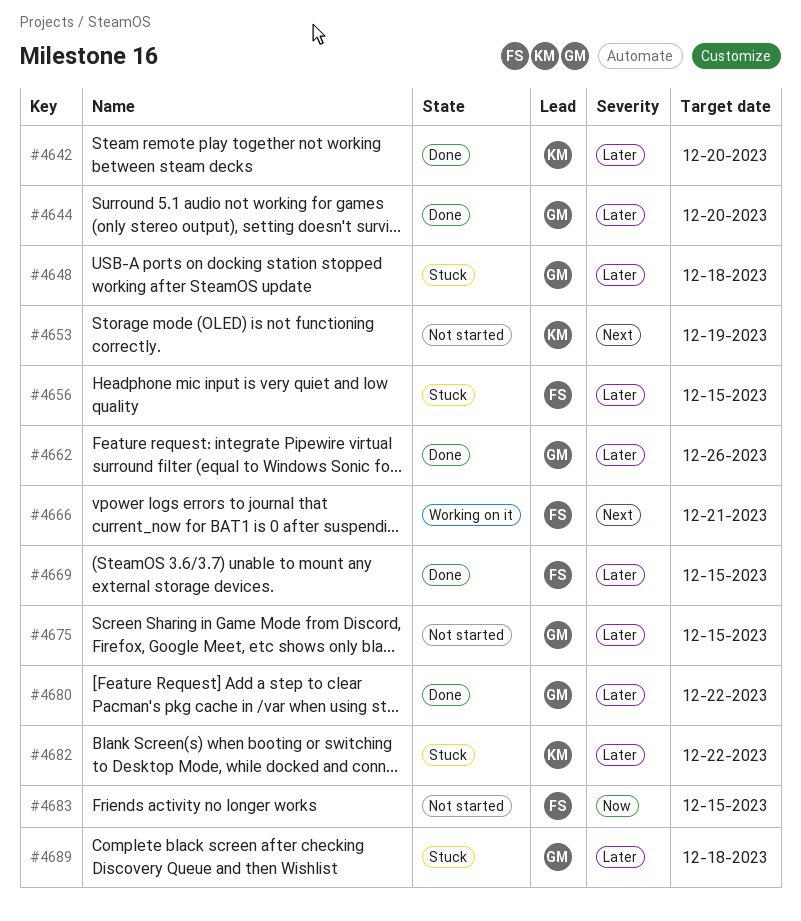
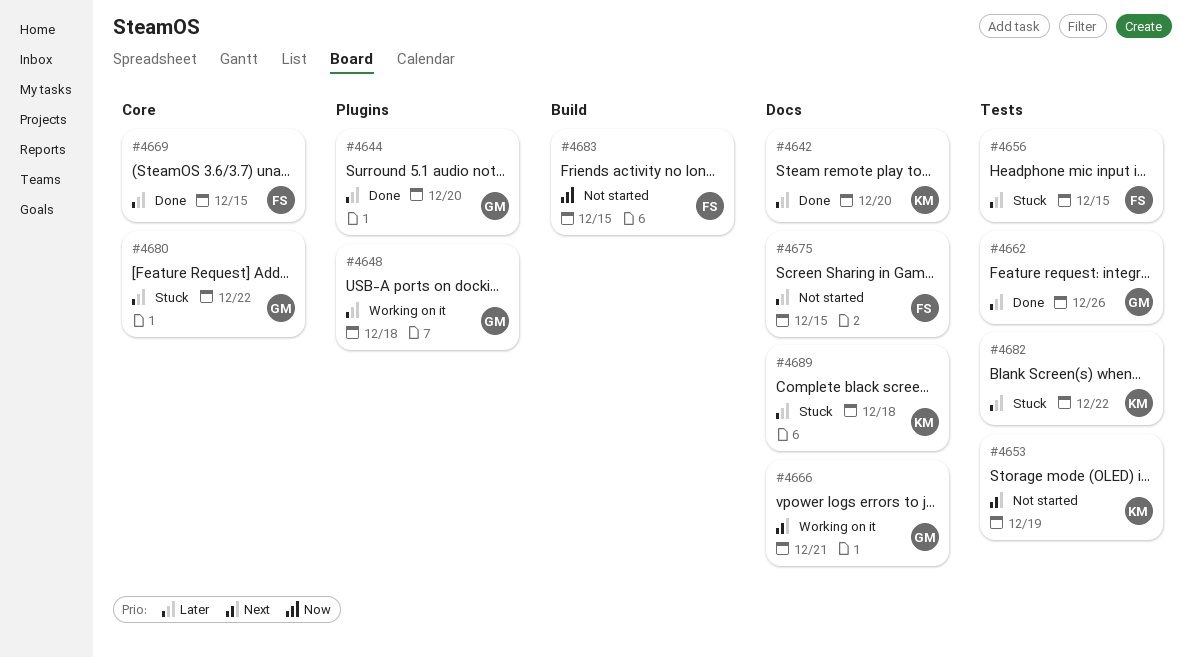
#4648, status: Stuck -> Working on it
#4666, owner: FS -> GM
#4675, owner: GM -> FS
#4680, status: Done -> Stuck
#4689, owner: GM -> KM

